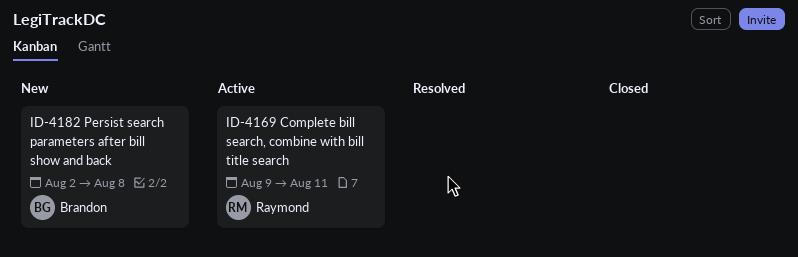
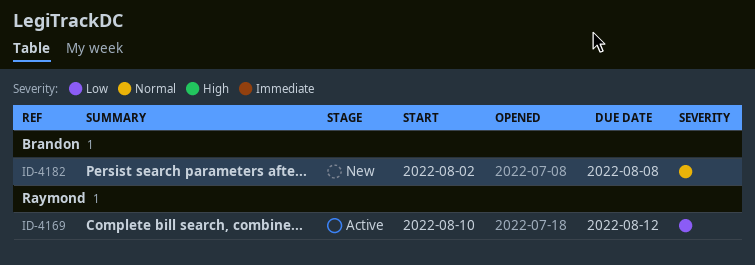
ID-4169, start: Aug 9 -> Aug 10
ID-4169, due: Aug 11 -> Aug 12

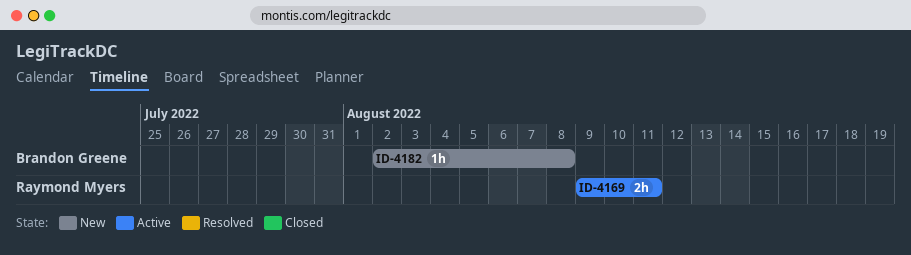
ID-4169, start: Aug 10 -> Aug 9
ID-4169, due: Aug 12 -> Aug 11

